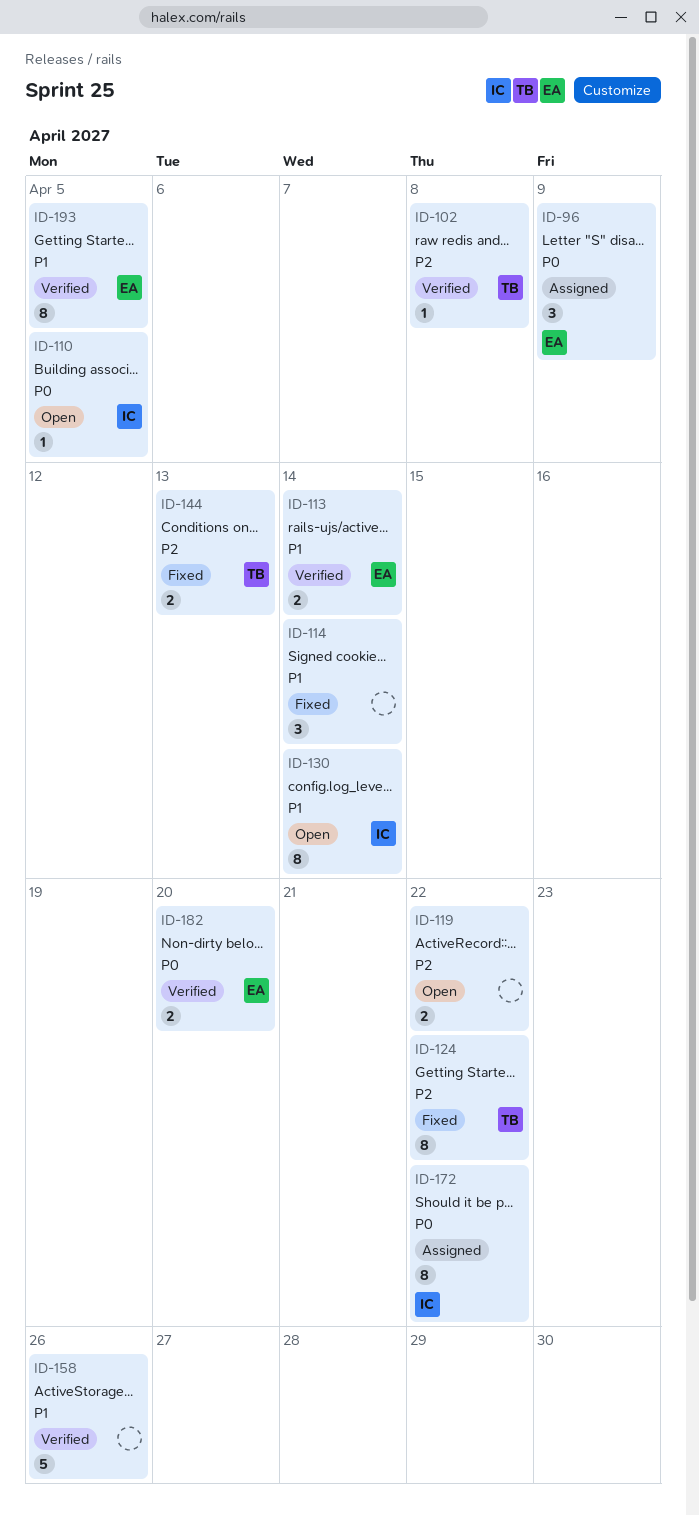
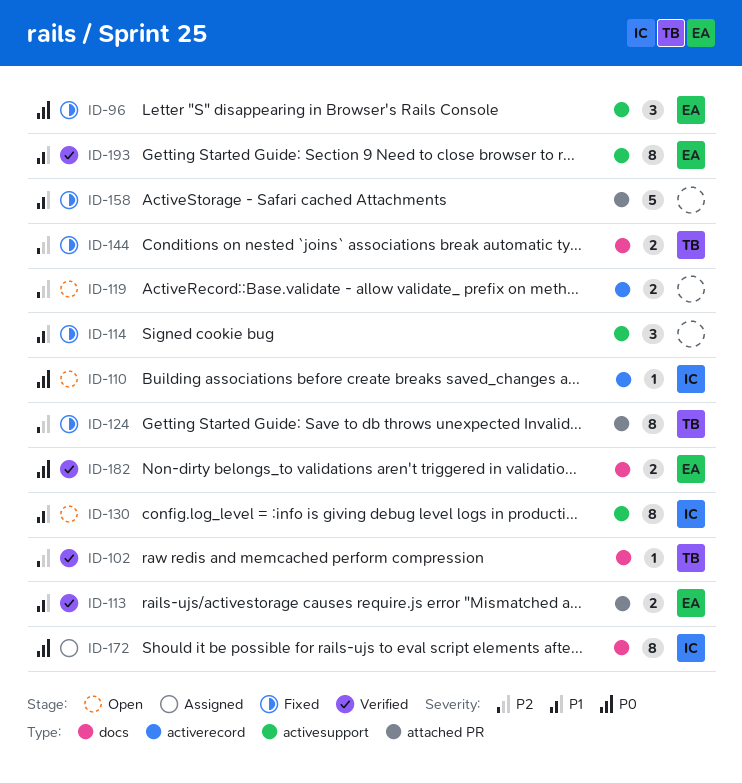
ID-96, status: Assigned -> Fixed
ID-158, status: Verified -> Fixed

